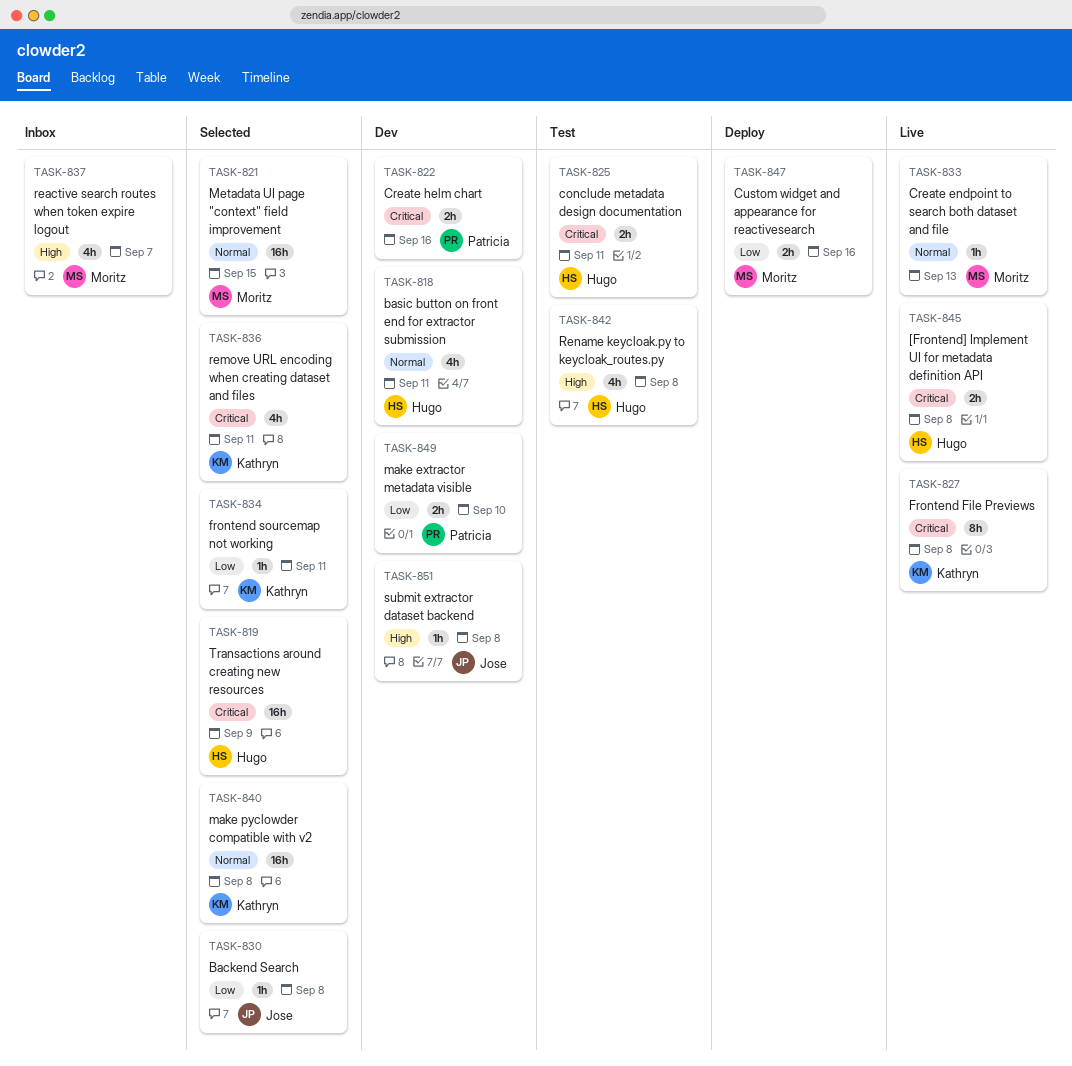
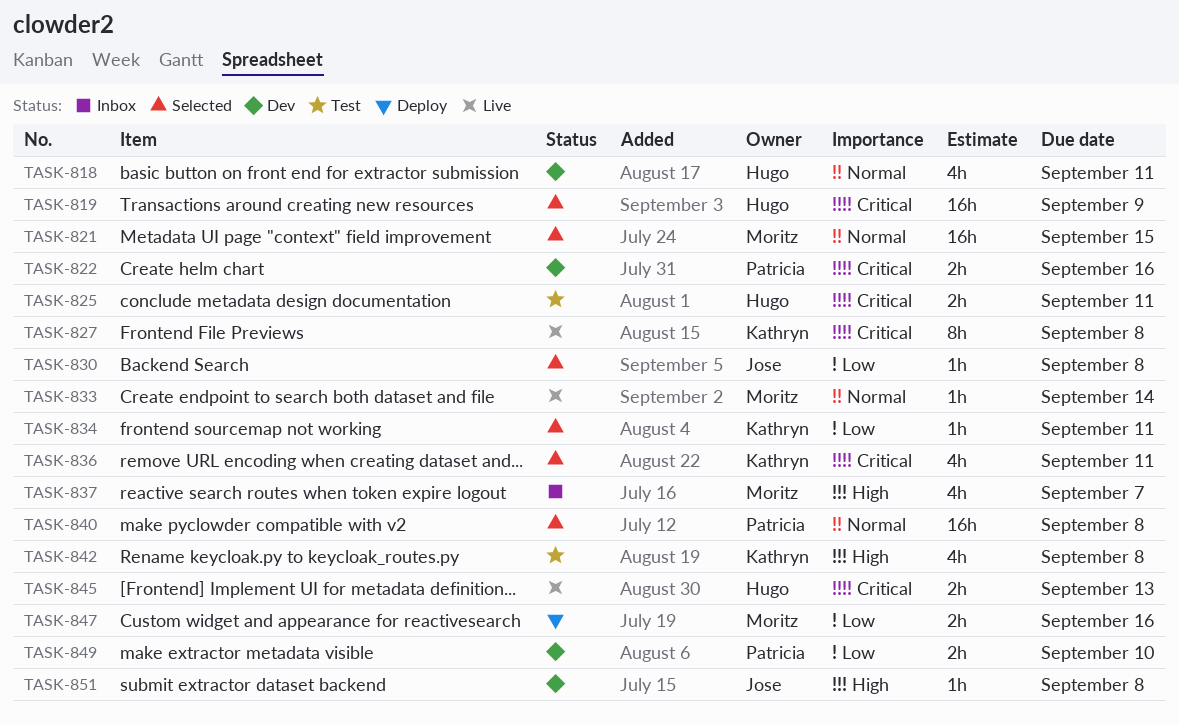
TASK-833, due: Sep 13 -> Sep 14
TASK-840, owner: Kathryn -> Patricia
TASK-842, owner: Hugo -> Kathryn
TASK-845, due: Sep 8 -> Sep 13

